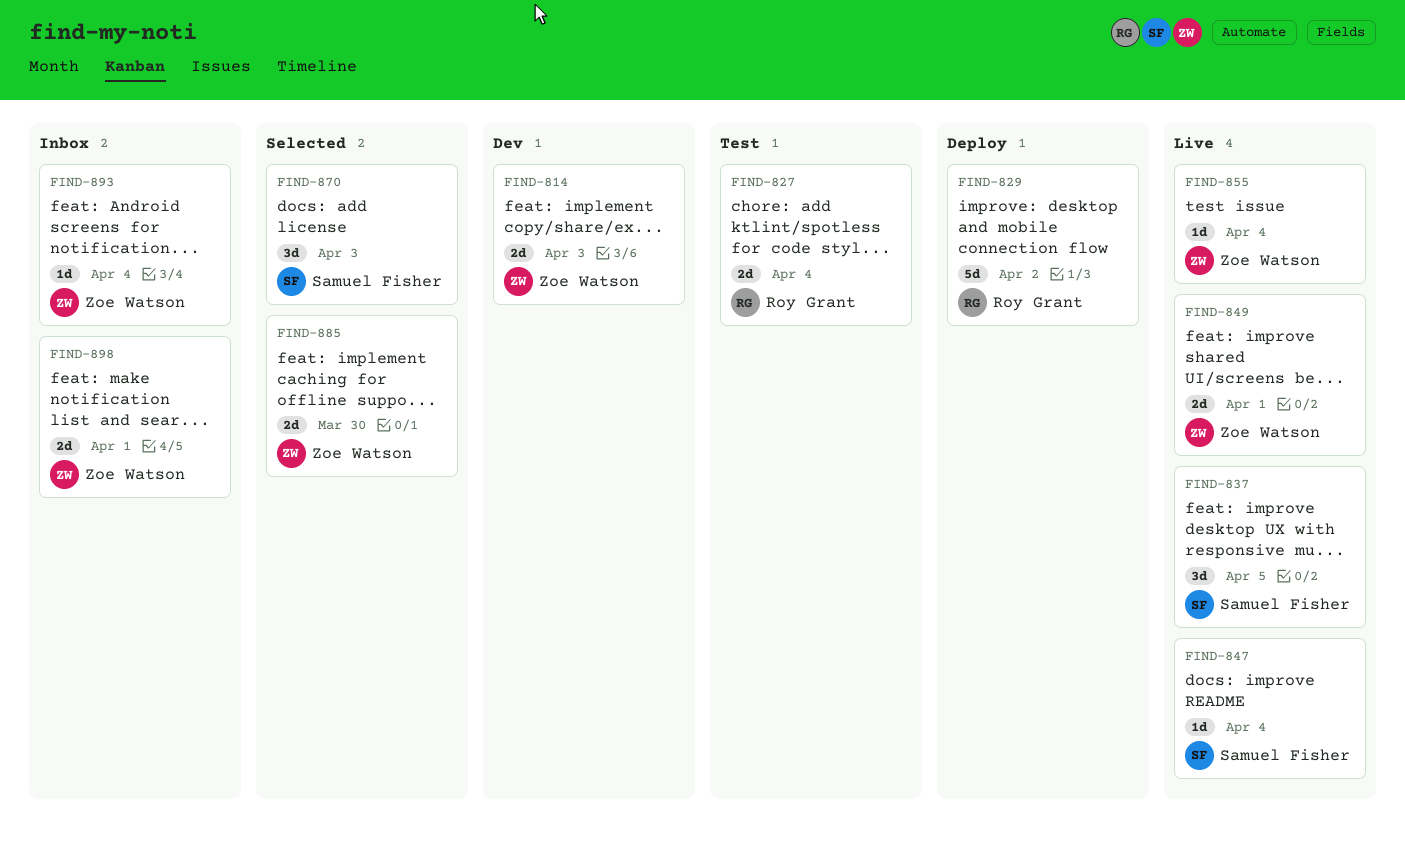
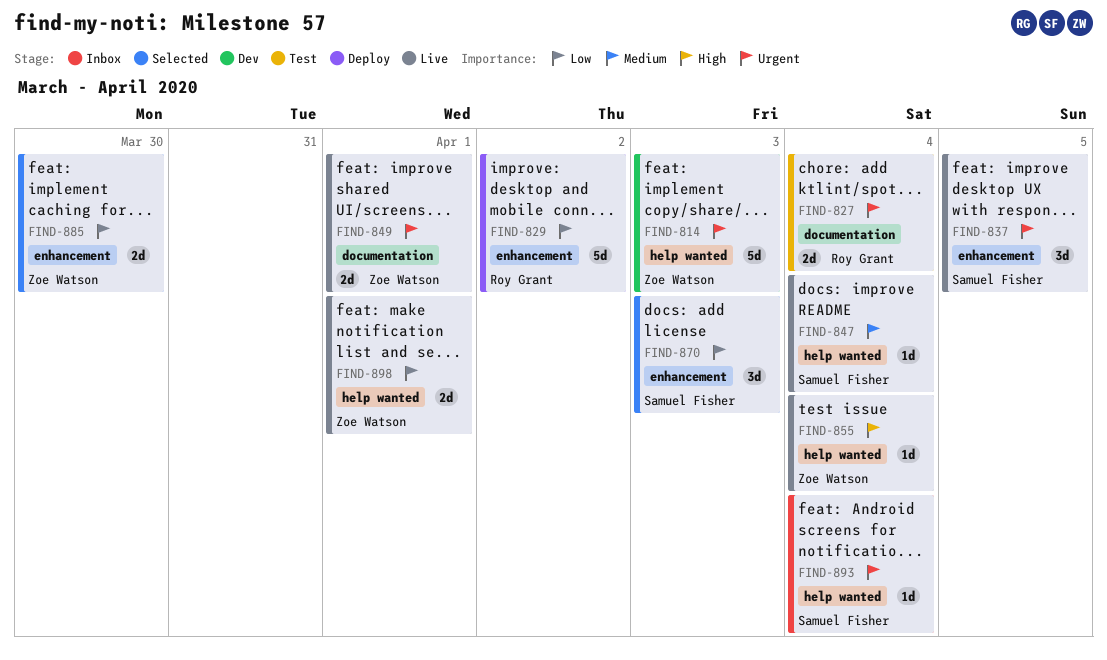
FIND-814, estimate: 2d -> 5d
FIND-893, owner: Zoe Watson -> Samuel Fisher
FIND-898, status: Inbox -> Live

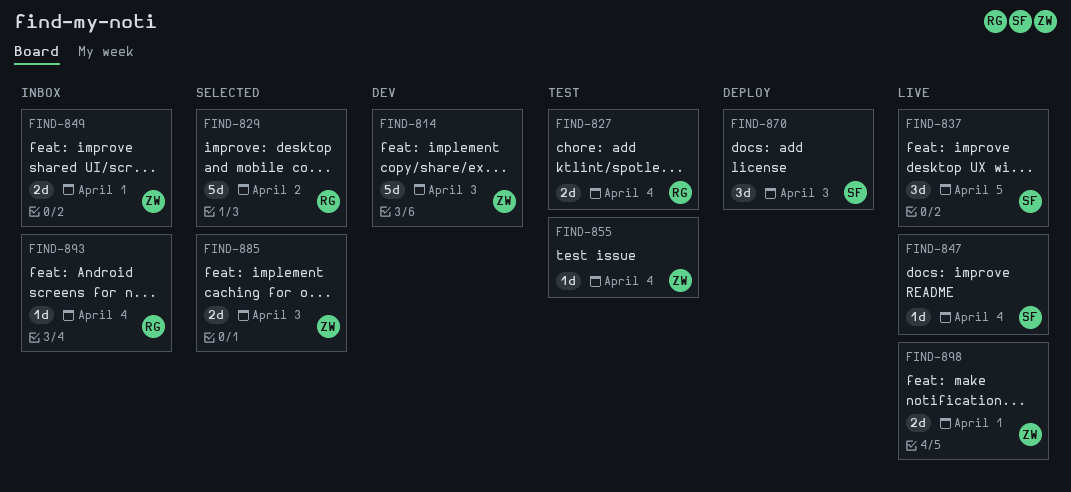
FIND-829, status: Deploy -> Selected
FIND-849, status: Live -> Inbox
FIND-855, status: Live -> Test
FIND-870, status: Selected -> Deploy
FIND-885, due: Mar 30 -> Apr 3
FIND-893, owner: Samuel Fisher -> Roy Grant

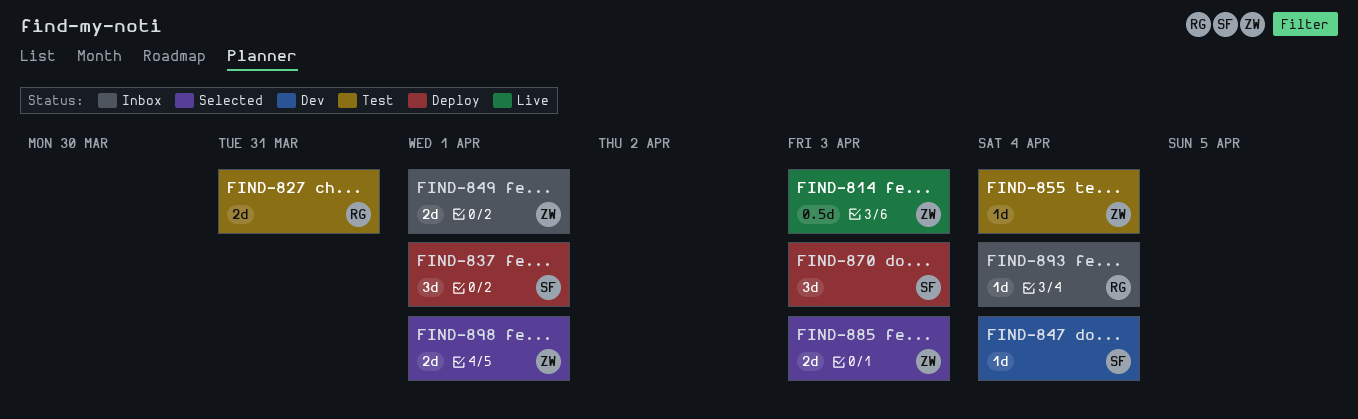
FIND-814, status: Dev -> Live
FIND-814, estimate: 5d -> 0.5d
FIND-827, due: Apr 4 -> Mar 31
FIND-829: present -> none
FIND-837, status: Live -> Deploy
FIND-837, due: Apr 5 -> Apr 1
FIND-847, status: Live -> Dev
FIND-898, status: Live -> Selected

